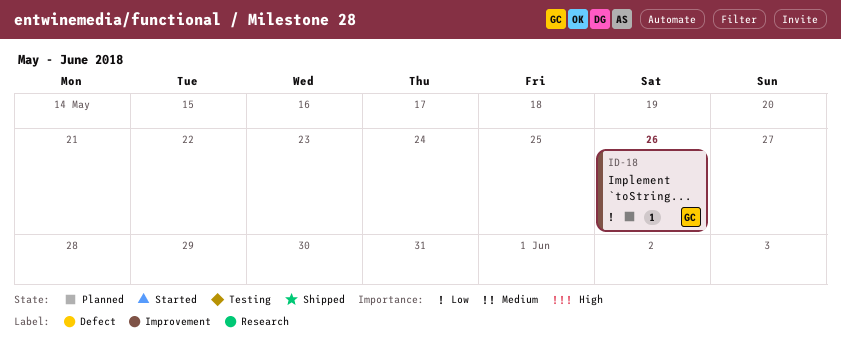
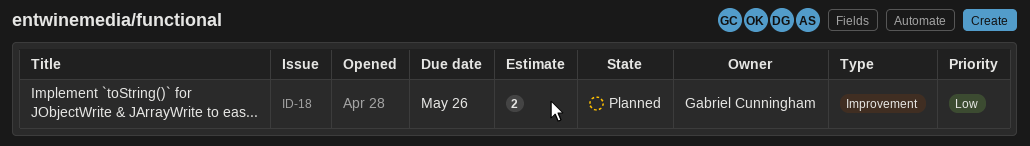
ID-18, estimate: 1 -> 2

